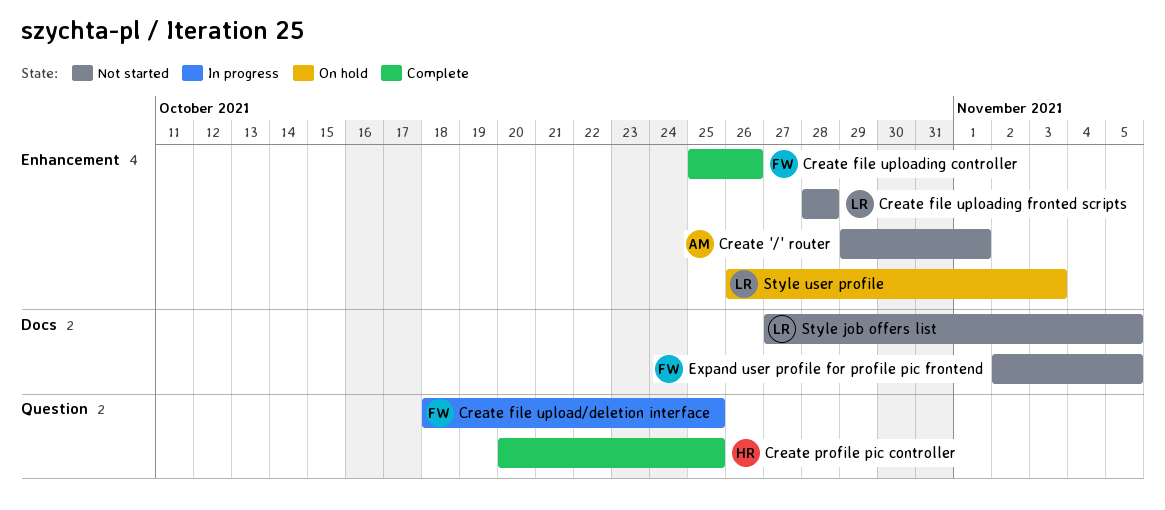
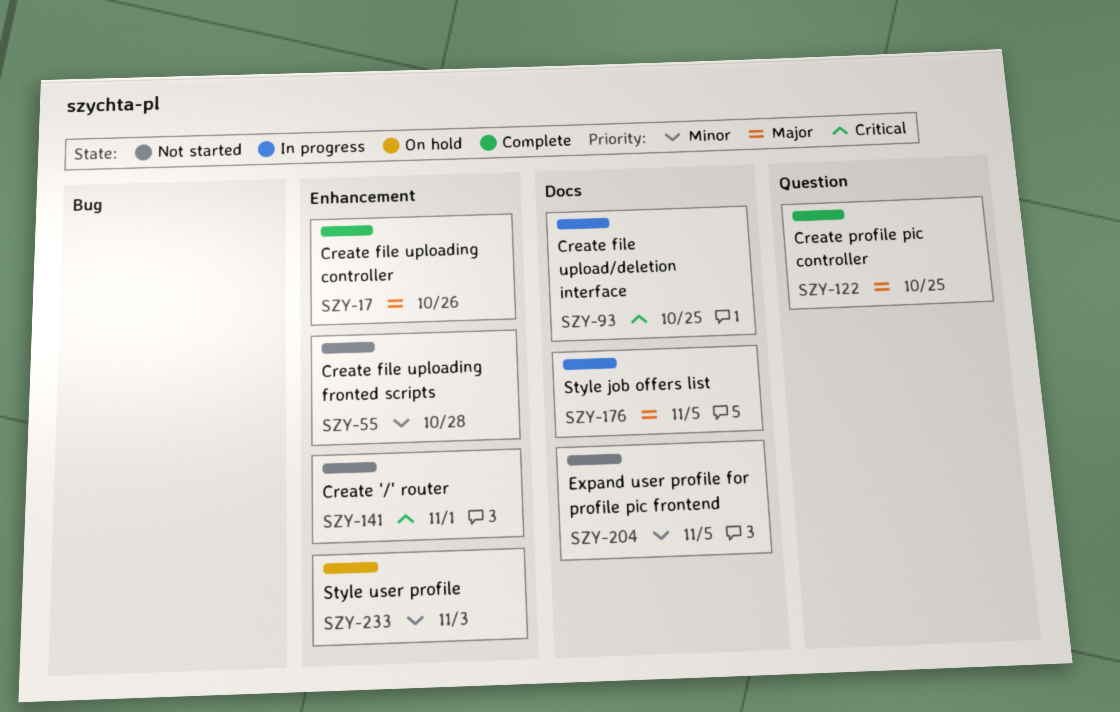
Create file upload/deletion interface, label: Question -> Docs
Style job offers list, status: Not started -> In progress

